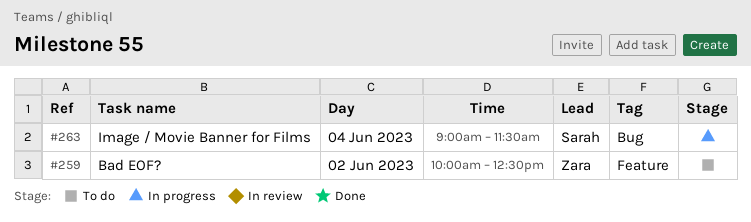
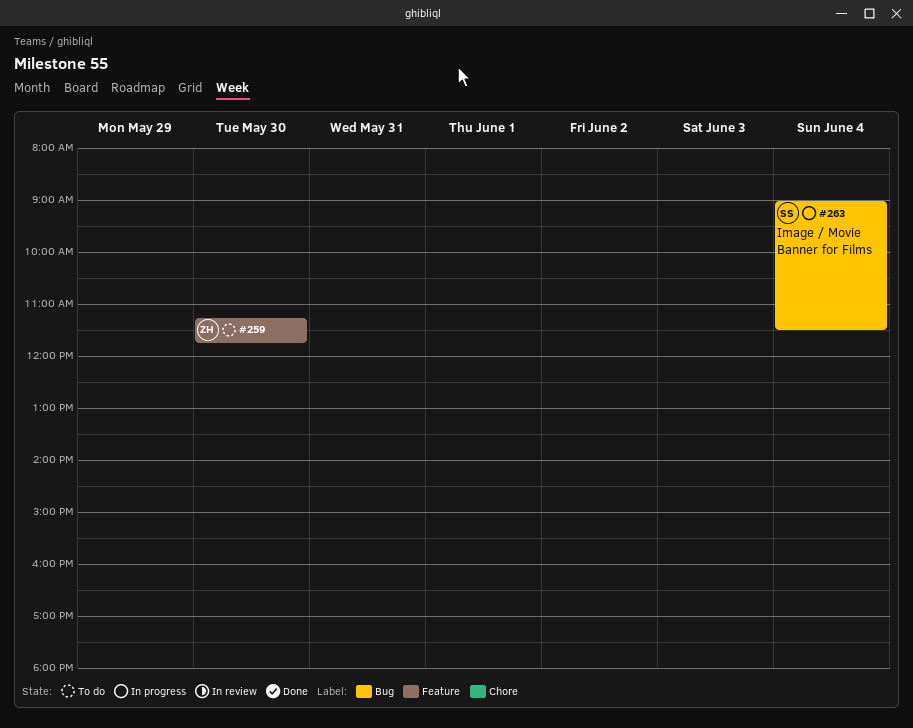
#259, day: Jun 2 -> May 30
#259, begins: 10:00 -> 11:15
#259, ends: 12:30 -> 11:45

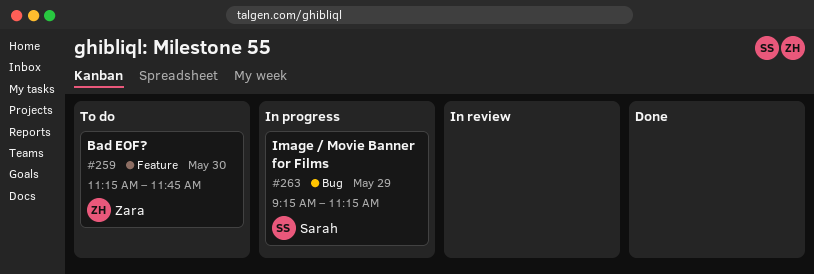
#263, day: Jun 4 -> May 29
#263, begins: 09:00 -> 09:15
#263, ends: 11:30 -> 11:15

